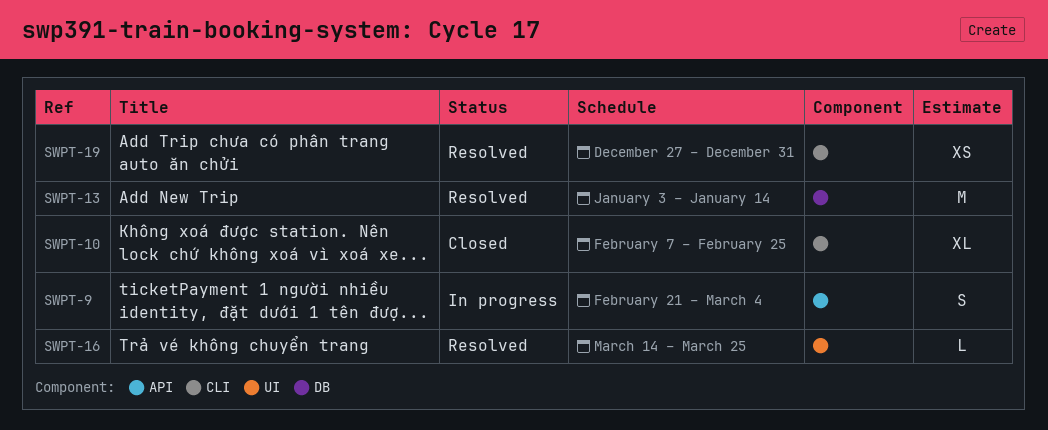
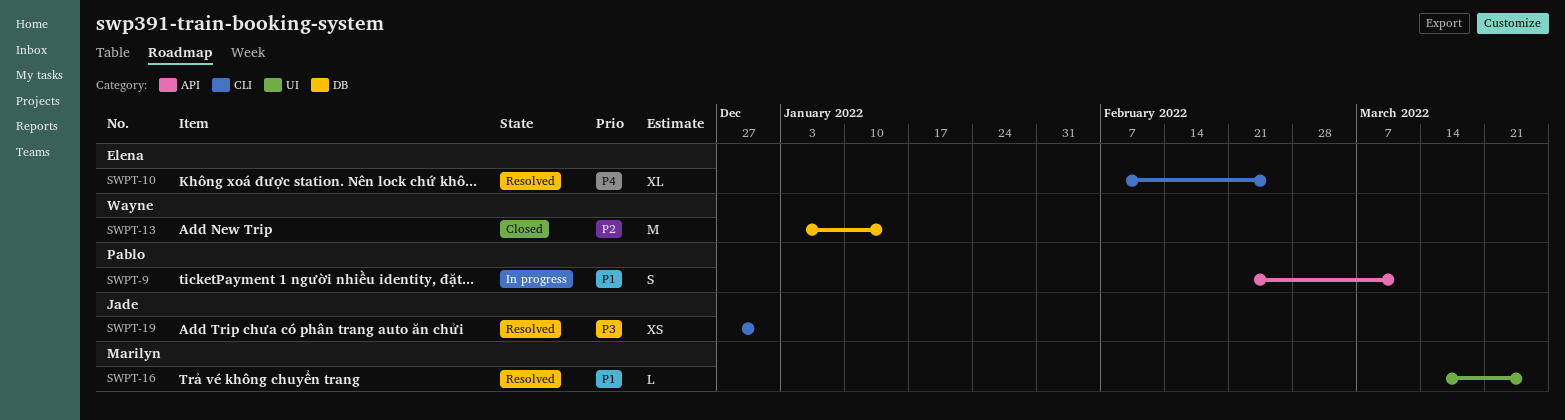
SWPT-9, due: Mar 4 -> Mar 11
SWPT-10, status: Closed -> Resolved
SWPT-13, status: Resolved -> Closed

